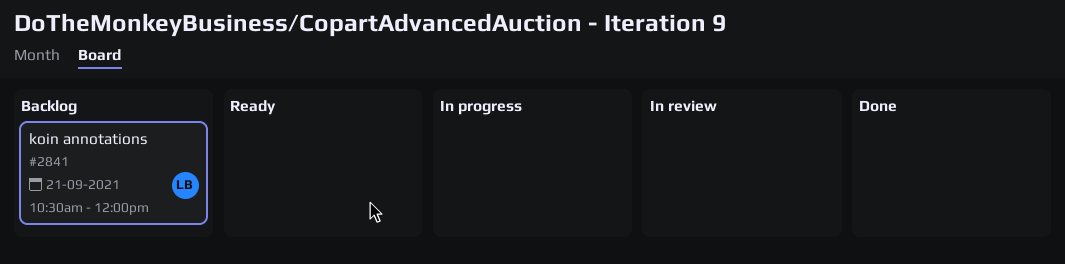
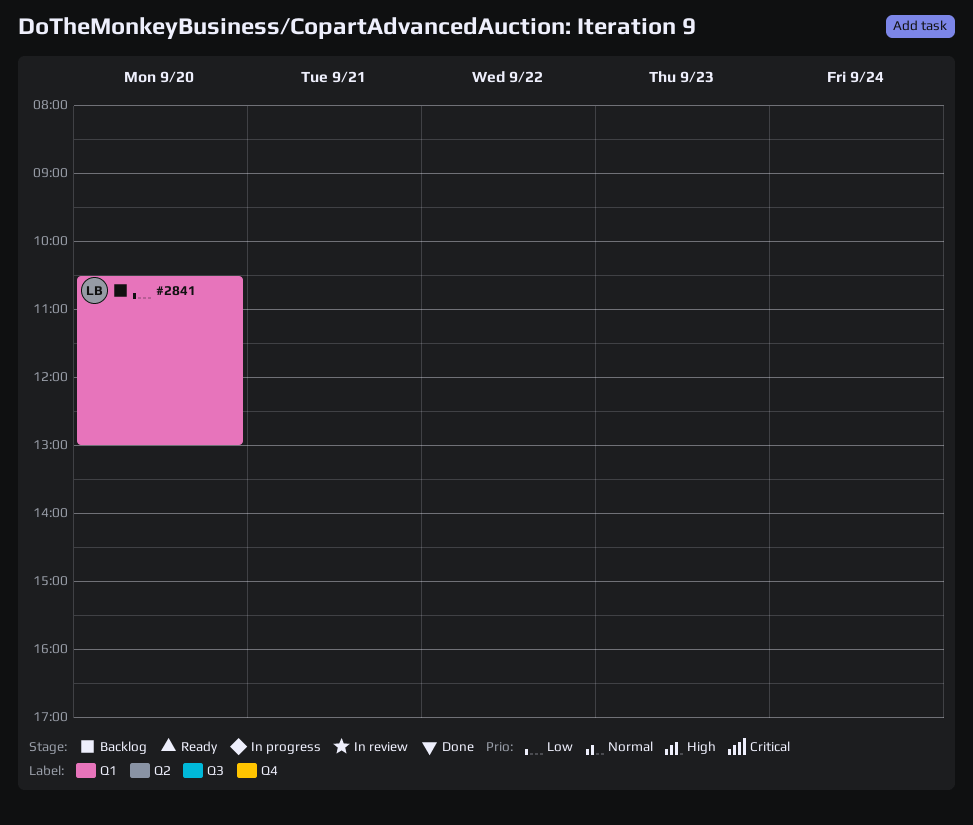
#2841, day: Sep 21 -> Sep 20
#2841, ends: 12:00 -> 13:00

